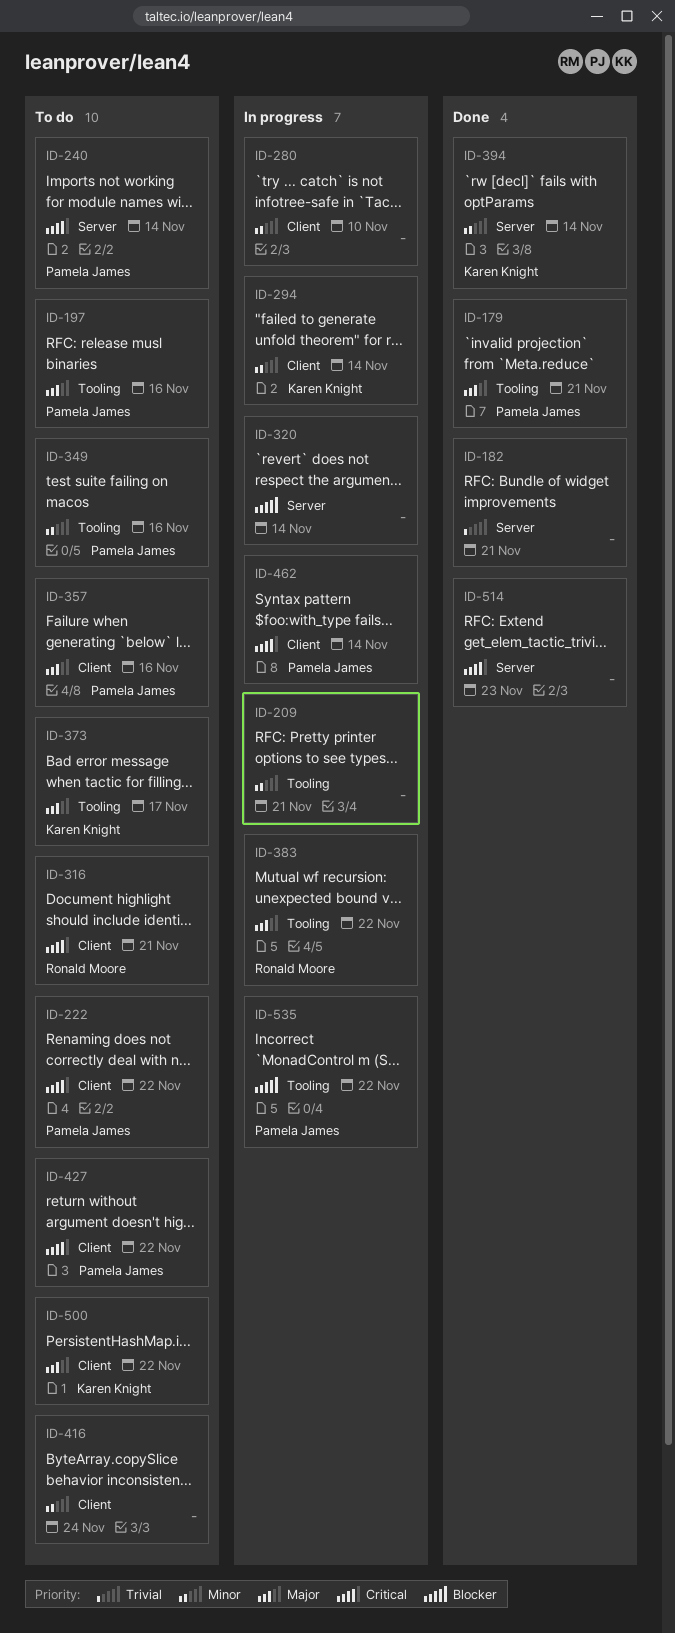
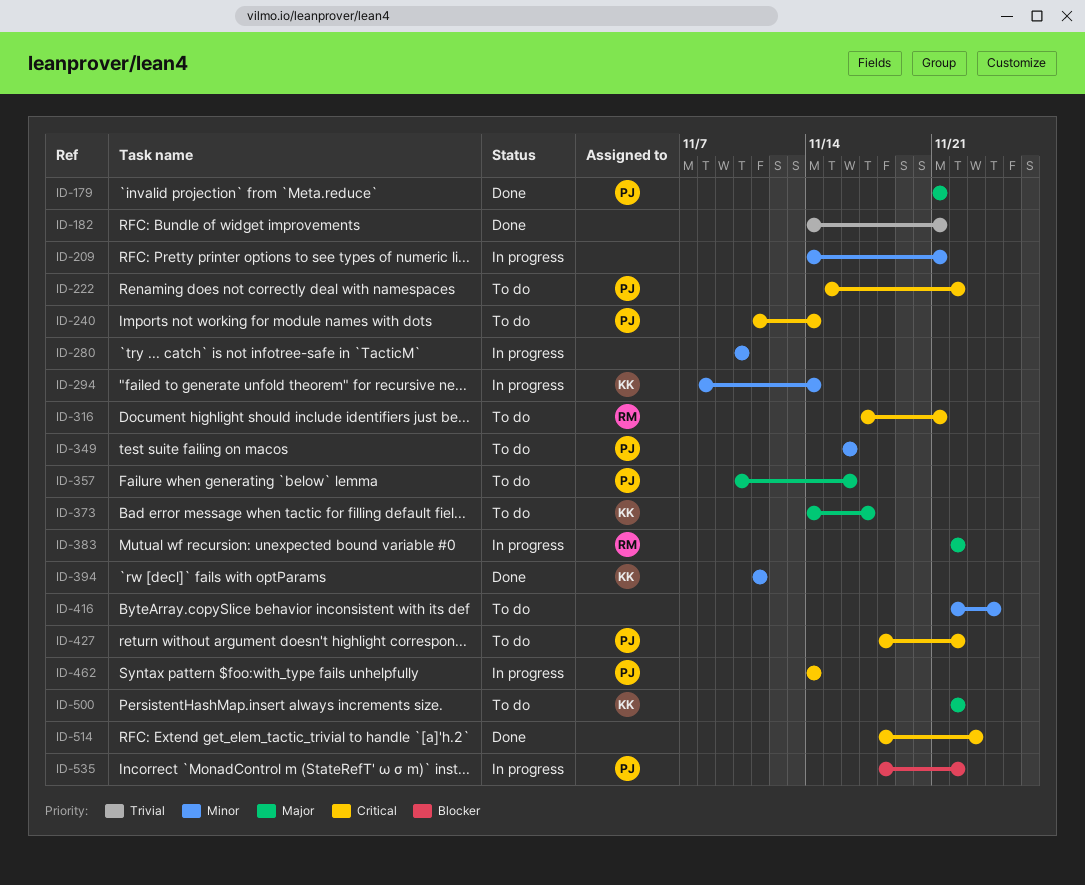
ID-197: present -> none
ID-320: present -> none
ID-394, due: Nov 14 -> Nov 11

